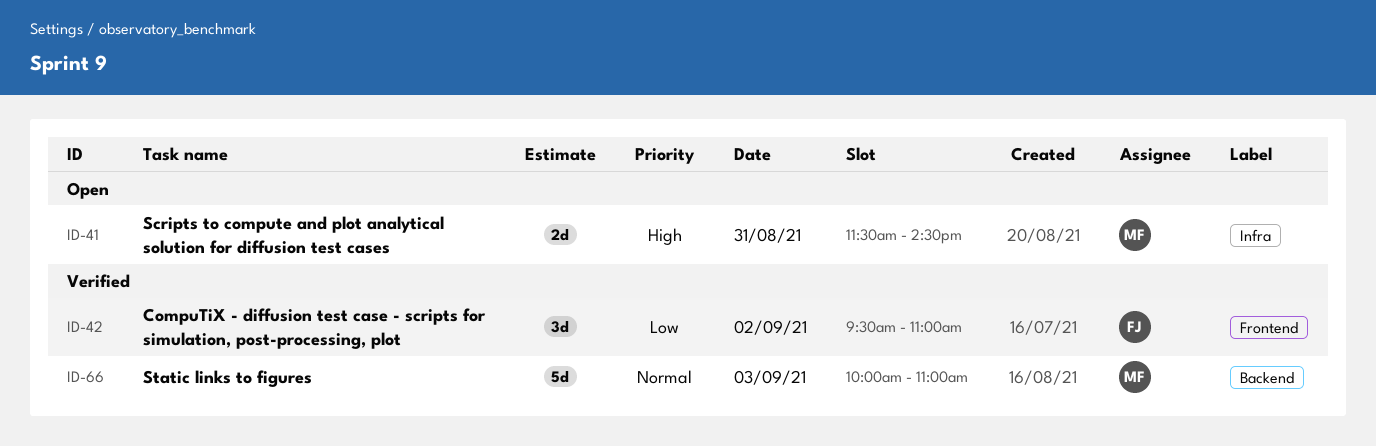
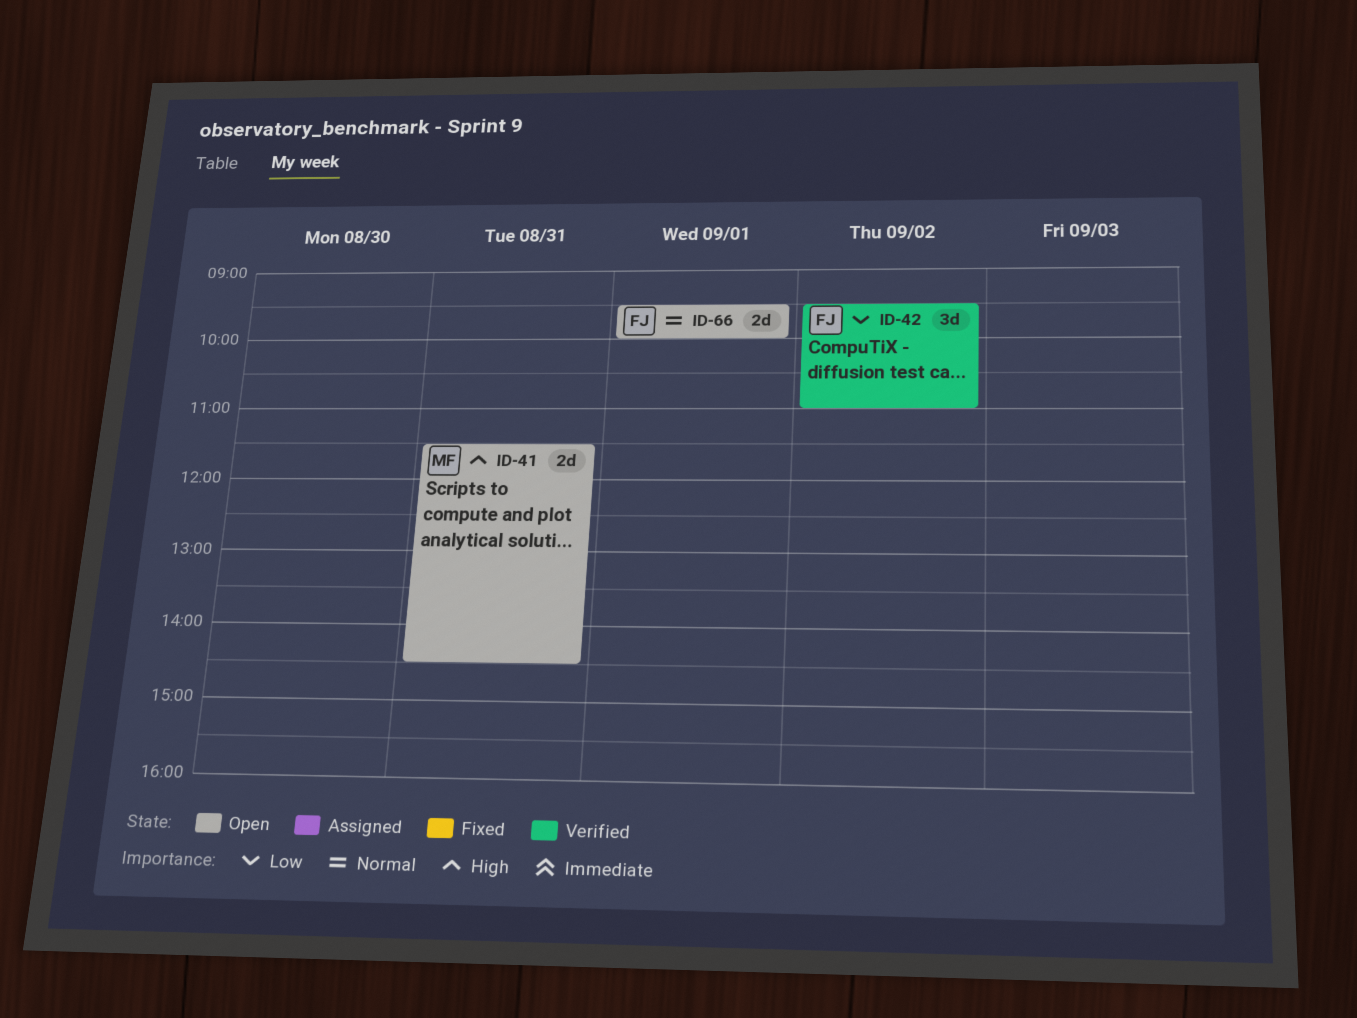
ID-66, status: Verified -> Open
ID-66, owner: MF -> FJ
ID-66, estimate: 5d -> 2d
ID-66, day: Sep 3 -> Sep 1
ID-66, begins: 10:00 -> 09:30
ID-66, ends: 11:00 -> 10:00

